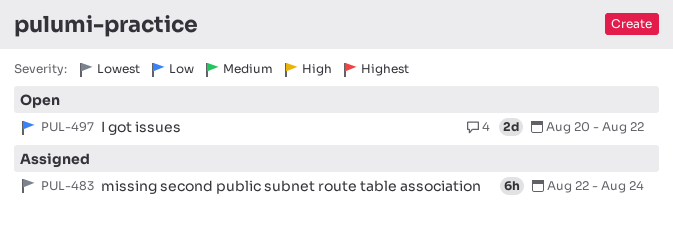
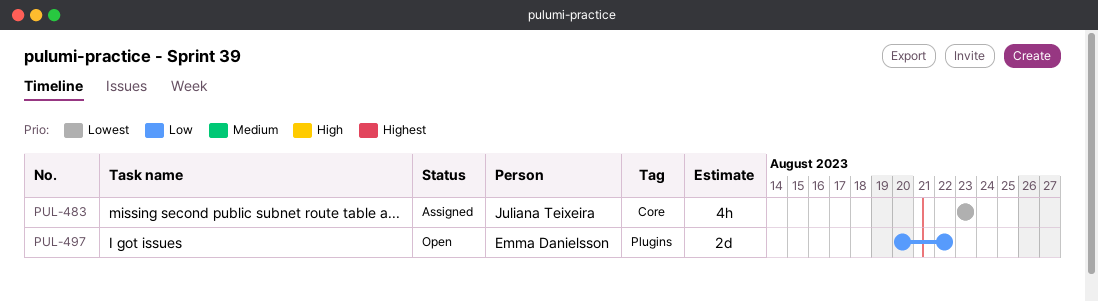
PUL-483, estimate: 6h -> 4h
PUL-483, start: Aug 22 -> Aug 23
PUL-483, due: Aug 24 -> Aug 23

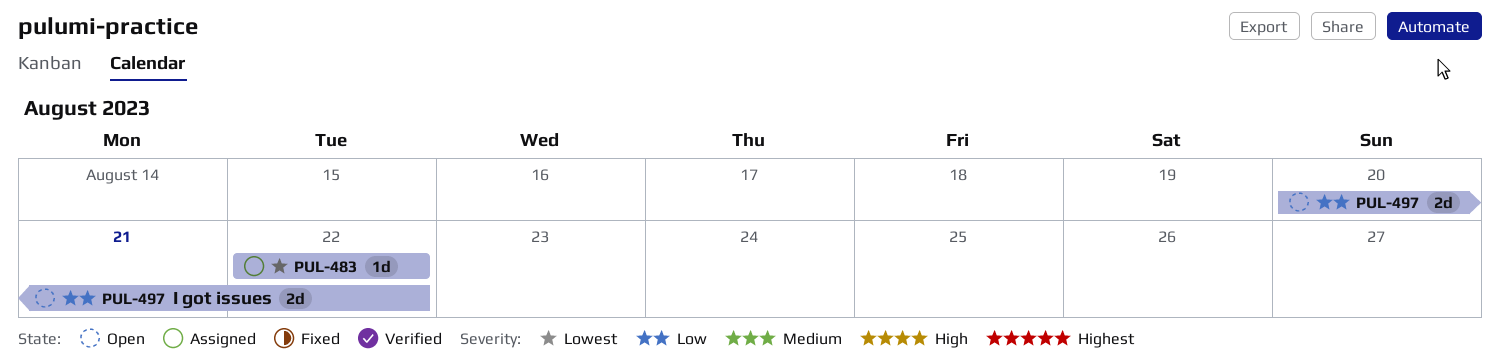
PUL-483, estimate: 4h -> 1d
PUL-483, start: Aug 23 -> Aug 22
PUL-483, due: Aug 23 -> Aug 22

